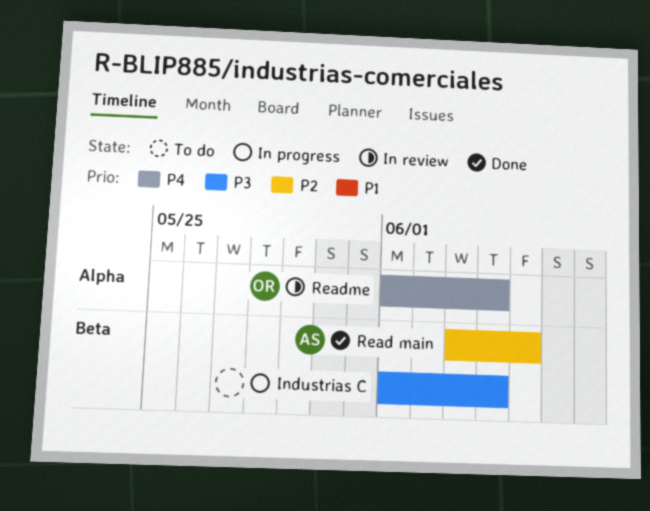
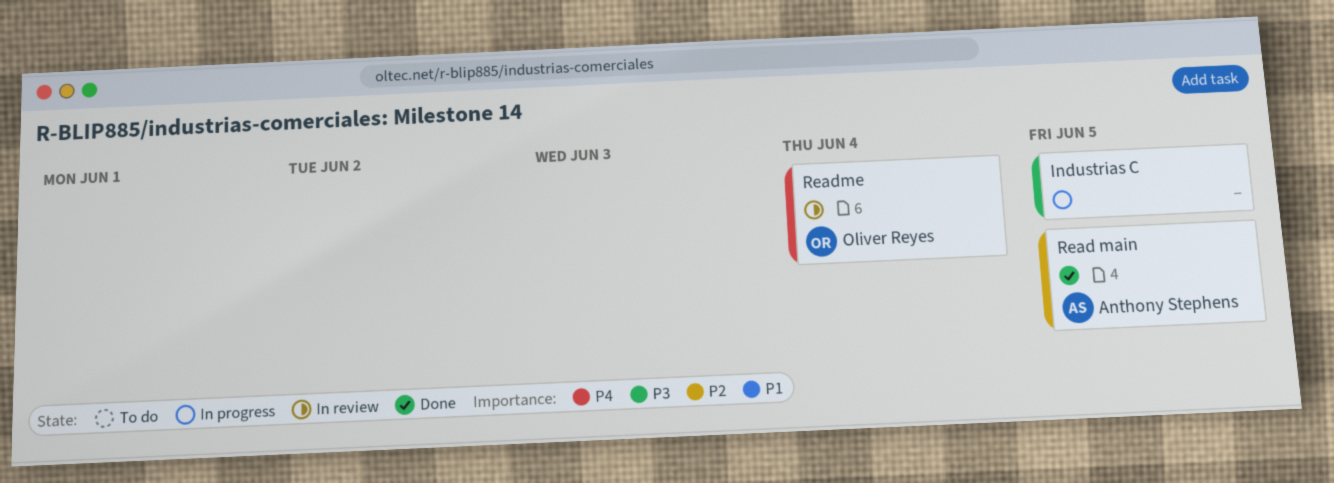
Industrias C, due: Jun 4 -> Jun 5

